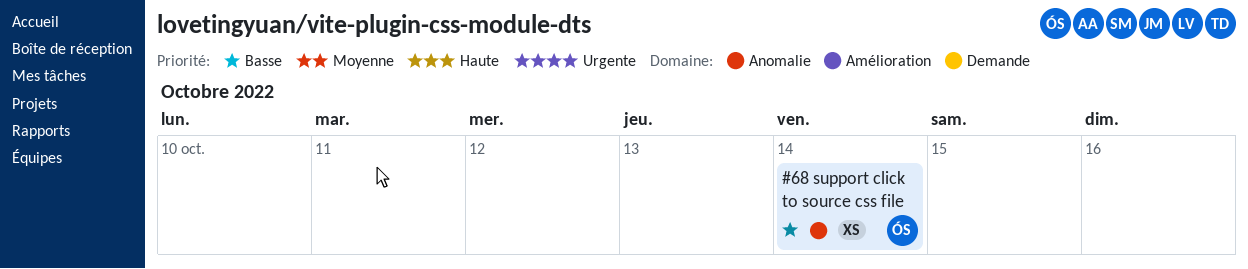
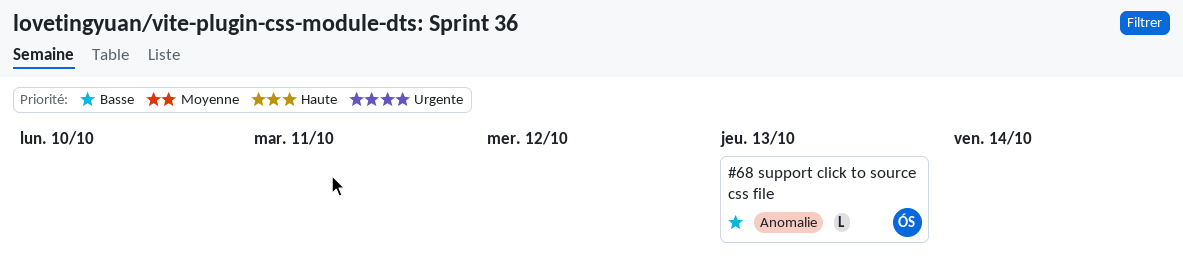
#68, estimate: XS -> L
#68, due: Oct 14 -> Oct 13

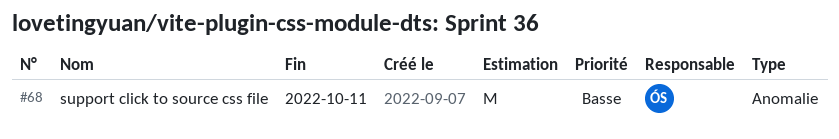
#68, estimate: L -> M
#68, due: Oct 13 -> Oct 11

